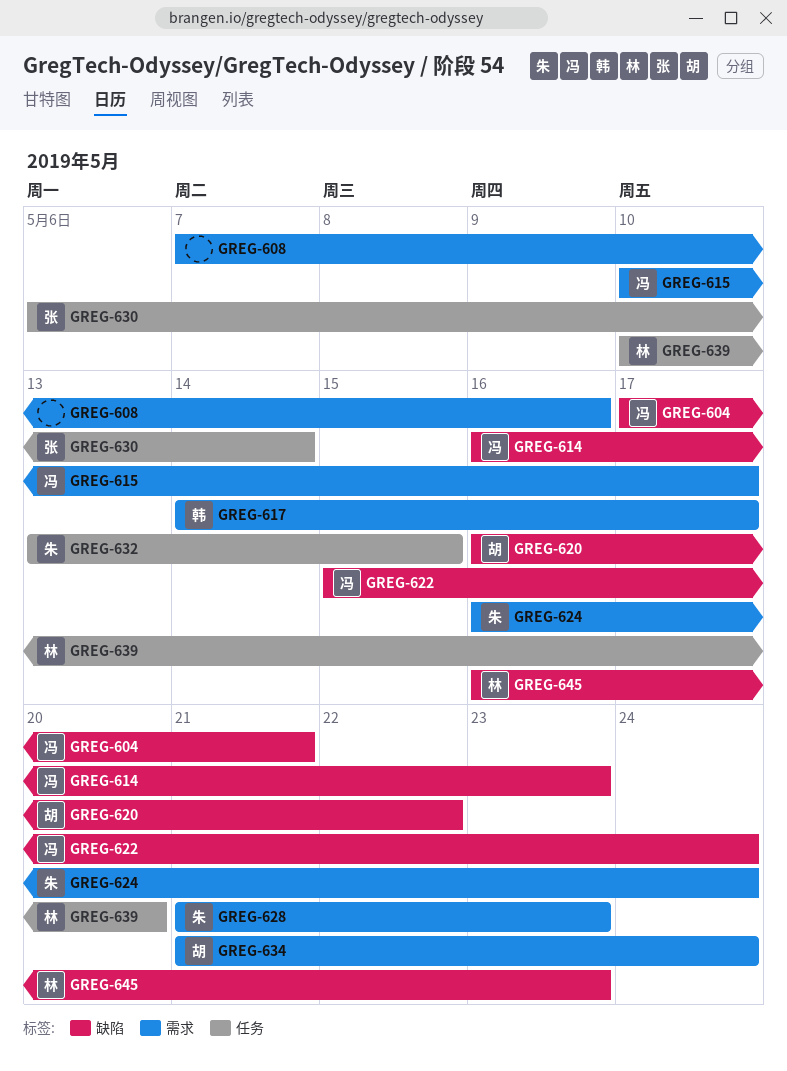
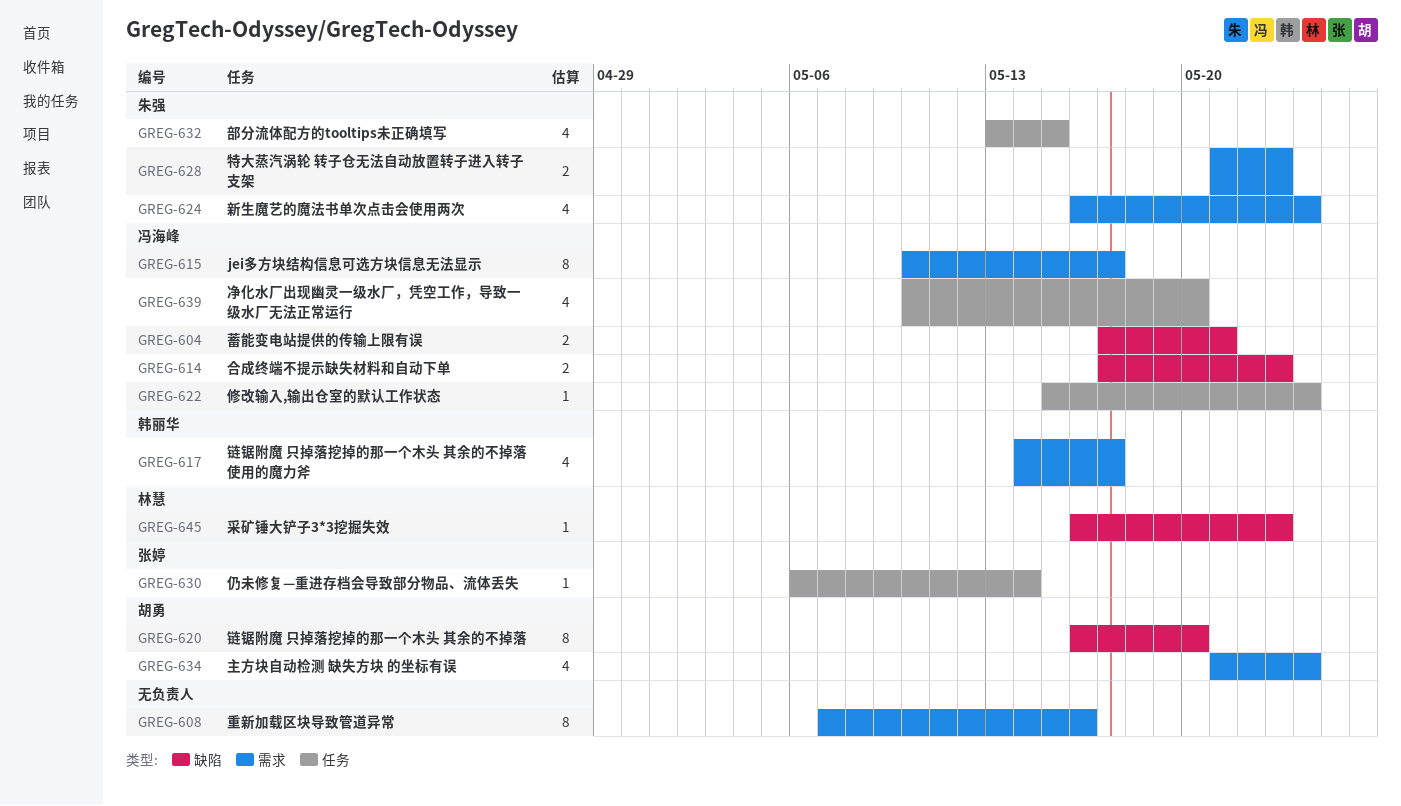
GREG-614, start: May 16 -> May 17
GREG-620, due: May 22 -> May 20
GREG-622, label: 缺陷 -> 任务
GREG-639, owner: 林慧 -> 冯海峰

